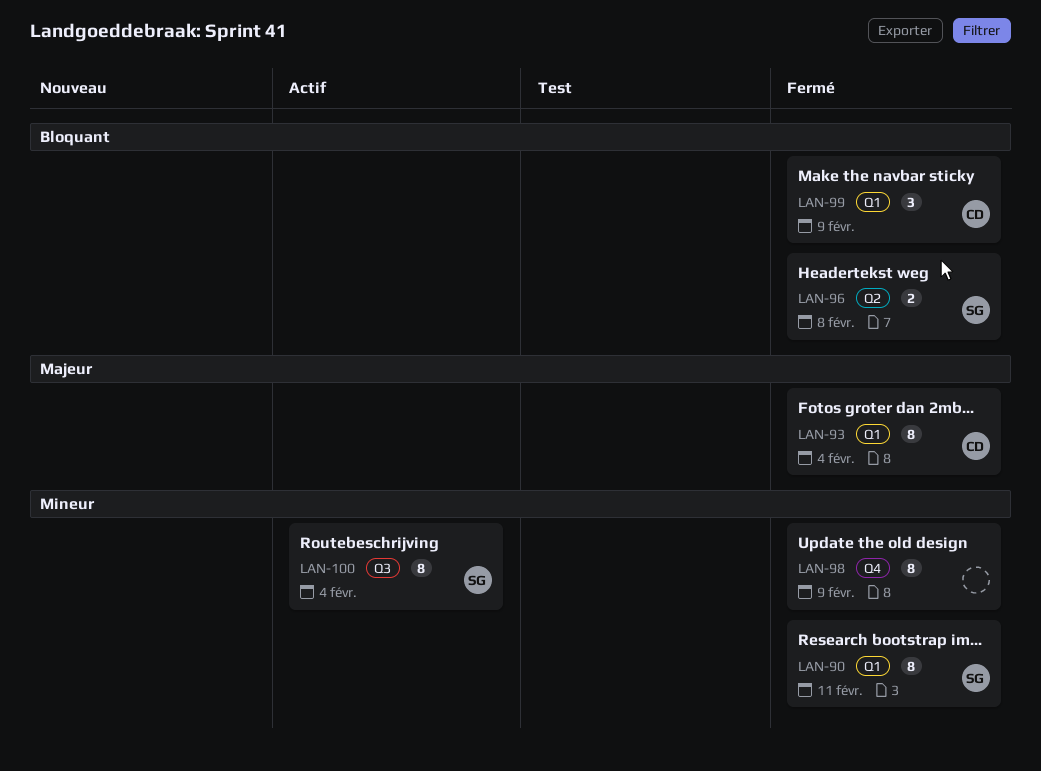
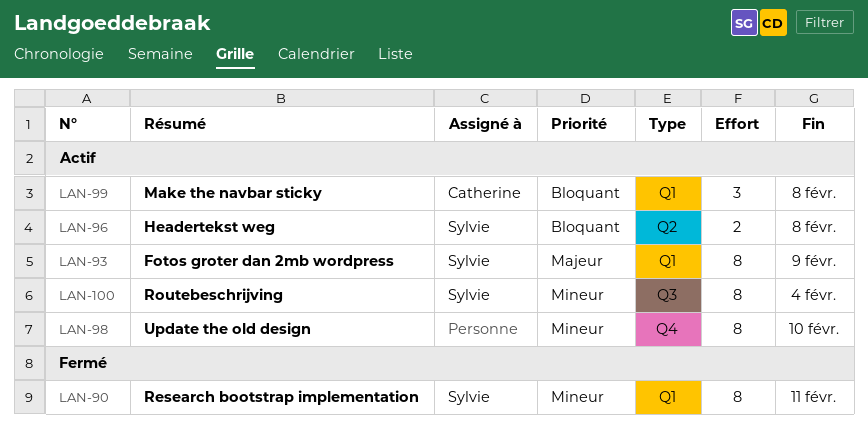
LAN-93, status: Fermé -> Actif
LAN-93, owner: Catherine -> Sylvie
LAN-93, due: Feb 4 -> Feb 9
LAN-96, status: Fermé -> Actif
LAN-98, status: Fermé -> Actif
LAN-98, due: Feb 9 -> Feb 10
LAN-99, status: Fermé -> Actif
LAN-99, due: Feb 9 -> Feb 8

